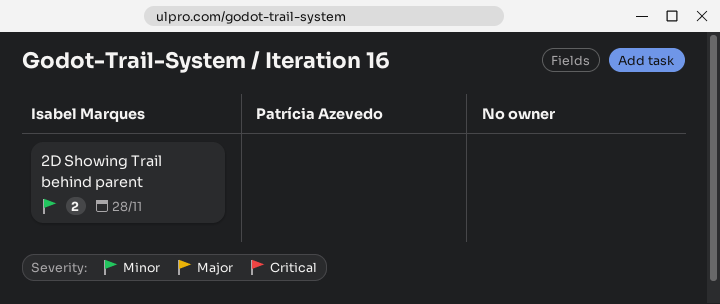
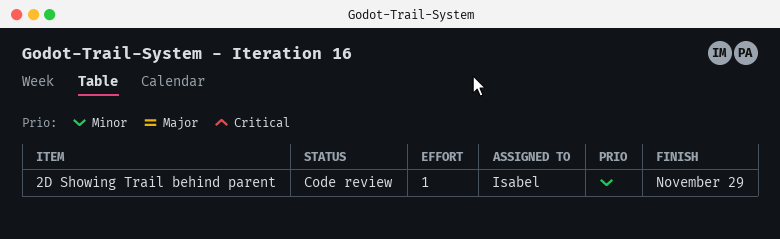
2D Showing Trail behind parent, estimate: 2 -> 1
2D Showing Trail behind parent, due: Nov 28 -> Nov 29

